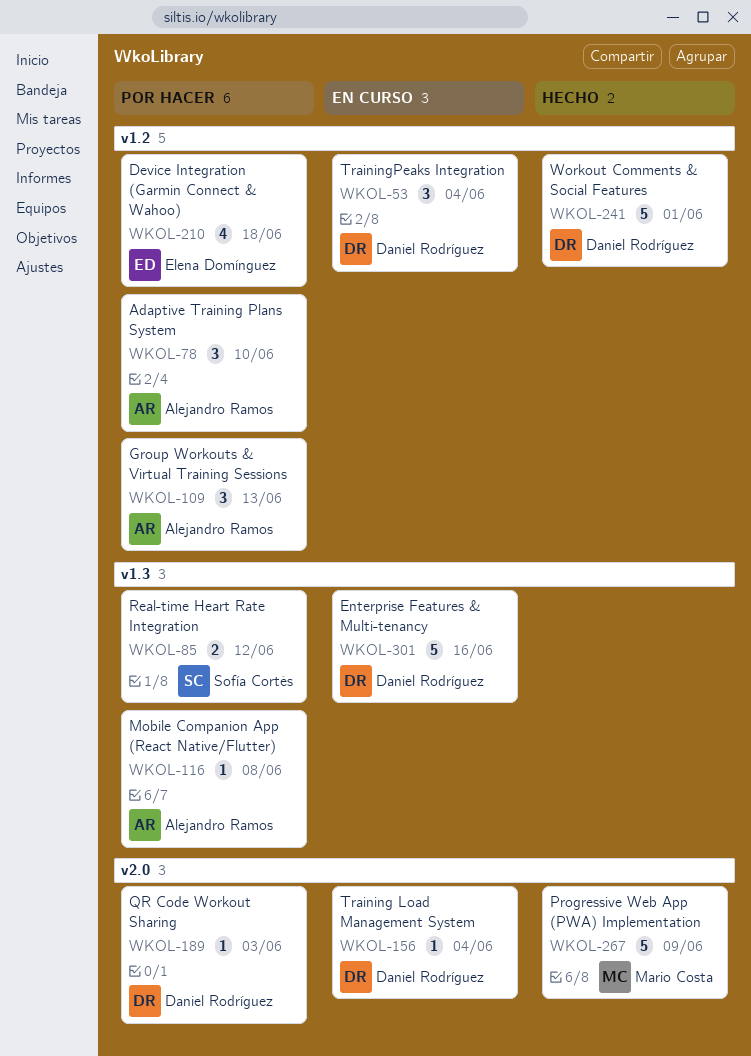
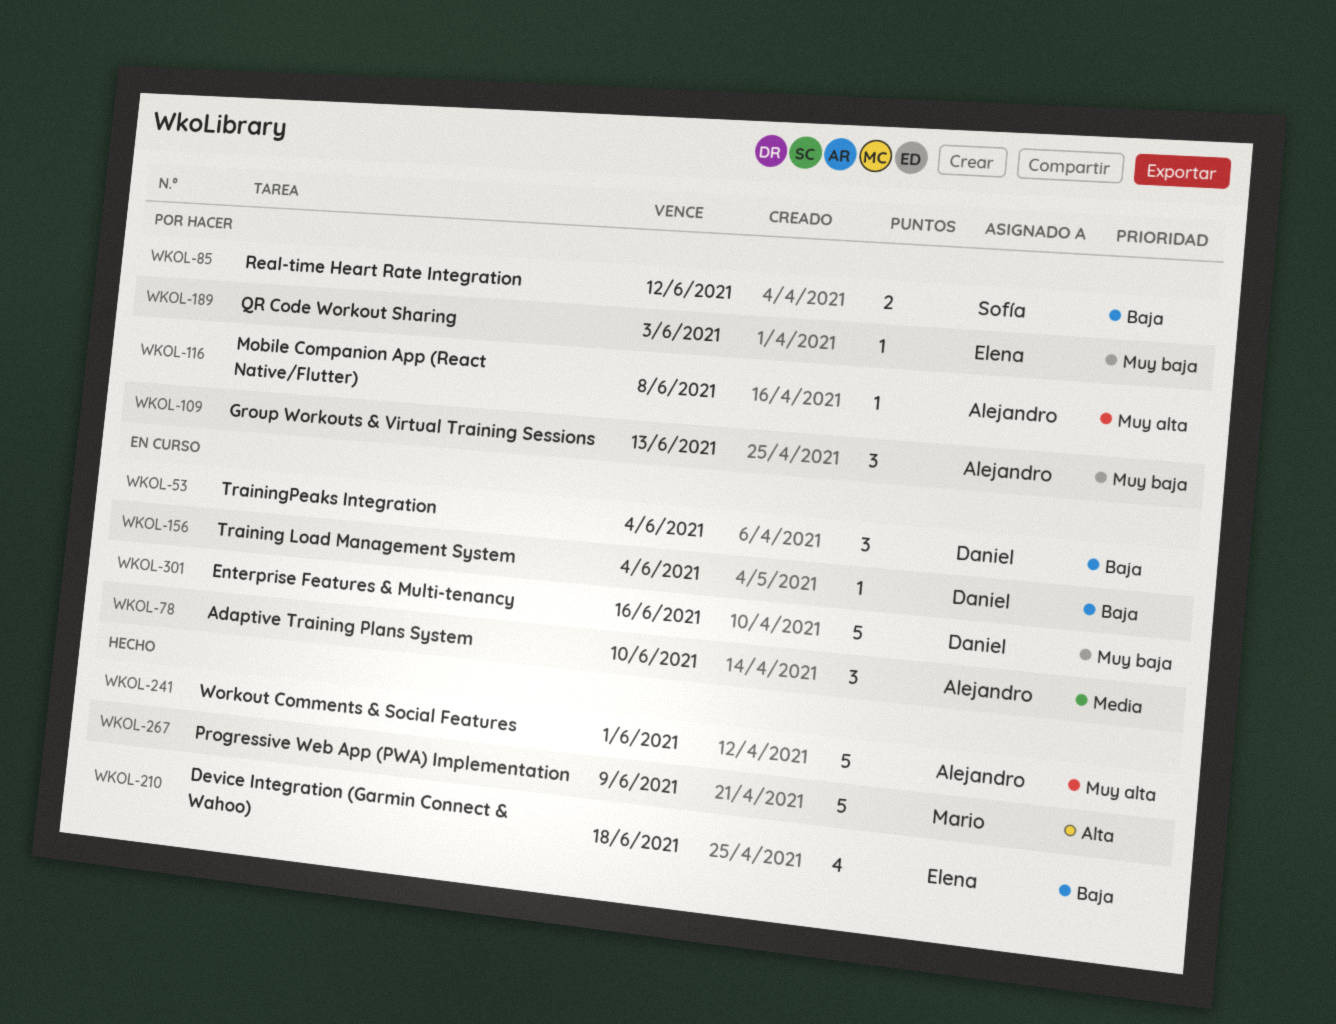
WKOL-78, status: Por hacer -> En curso
WKOL-189, owner: Daniel Rodríguez -> Elena Domínguez
WKOL-210, status: Por hacer -> Hecho
WKOL-241, owner: Daniel Rodríguez -> Alejandro Ramos

